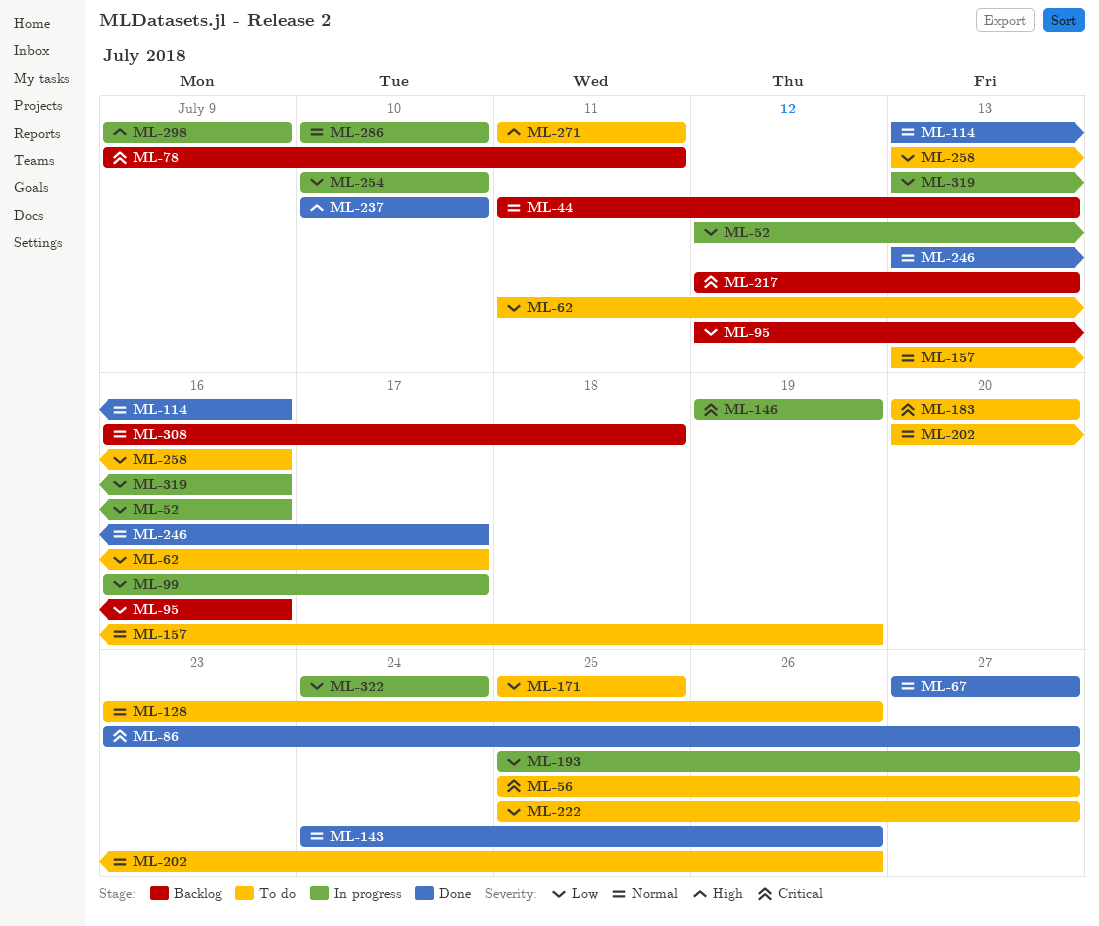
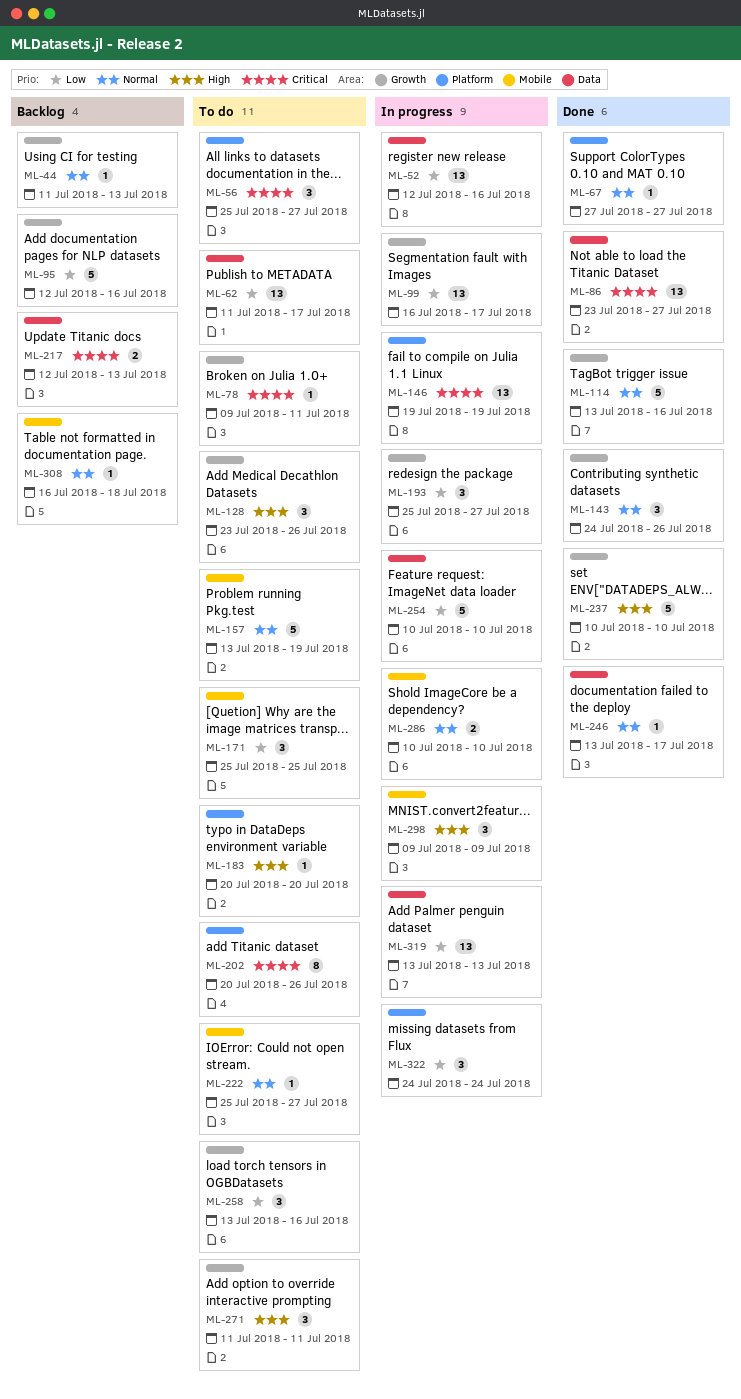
ML-78, status: Backlog -> To do
ML-128, priority: Normal -> High
ML-183, priority: Critical -> High
ML-202, priority: Normal -> Critical
ML-222, priority: Low -> Normal
ML-319, due: Jul 16 -> Jul 13

